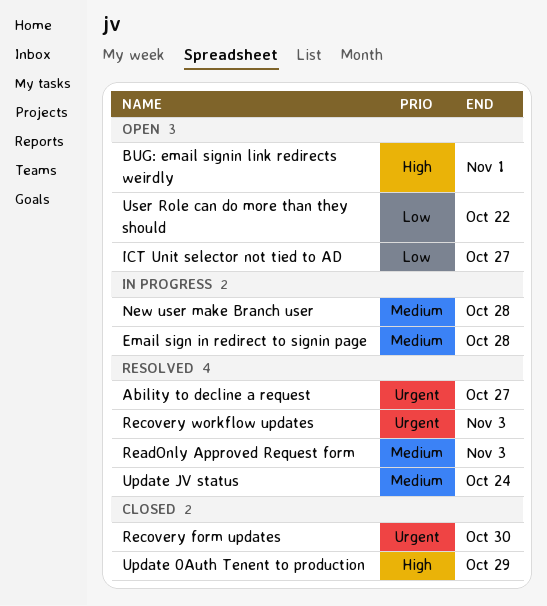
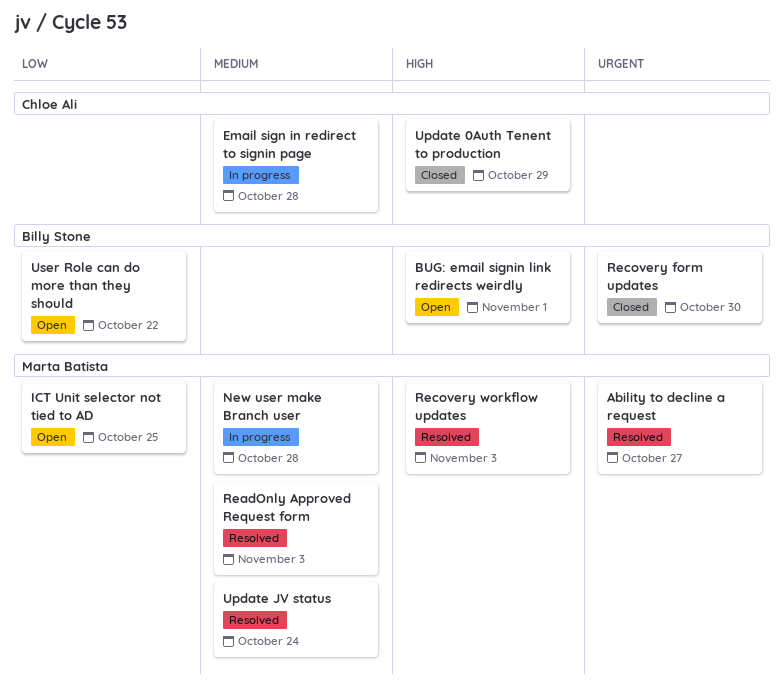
ICT Unit selector not tied to AD, due: Oct 27 -> Oct 25
Recovery workflow updates, priority: Urgent -> High

